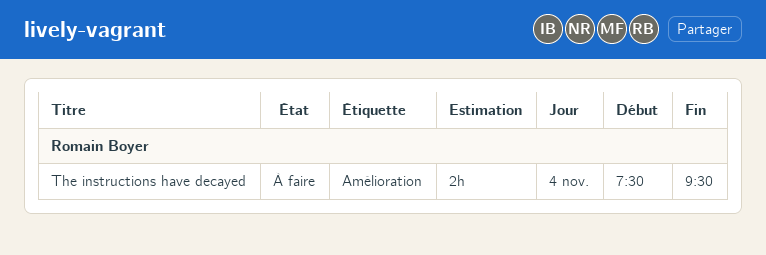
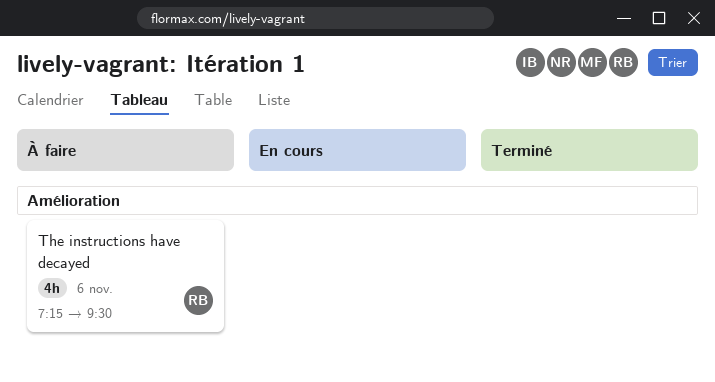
The instructions have decayed, estimate: 2h -> 4h
The instructions have decayed, day: Nov 4 -> Nov 6
The instructions have decayed, begins: 07:30 -> 07:15

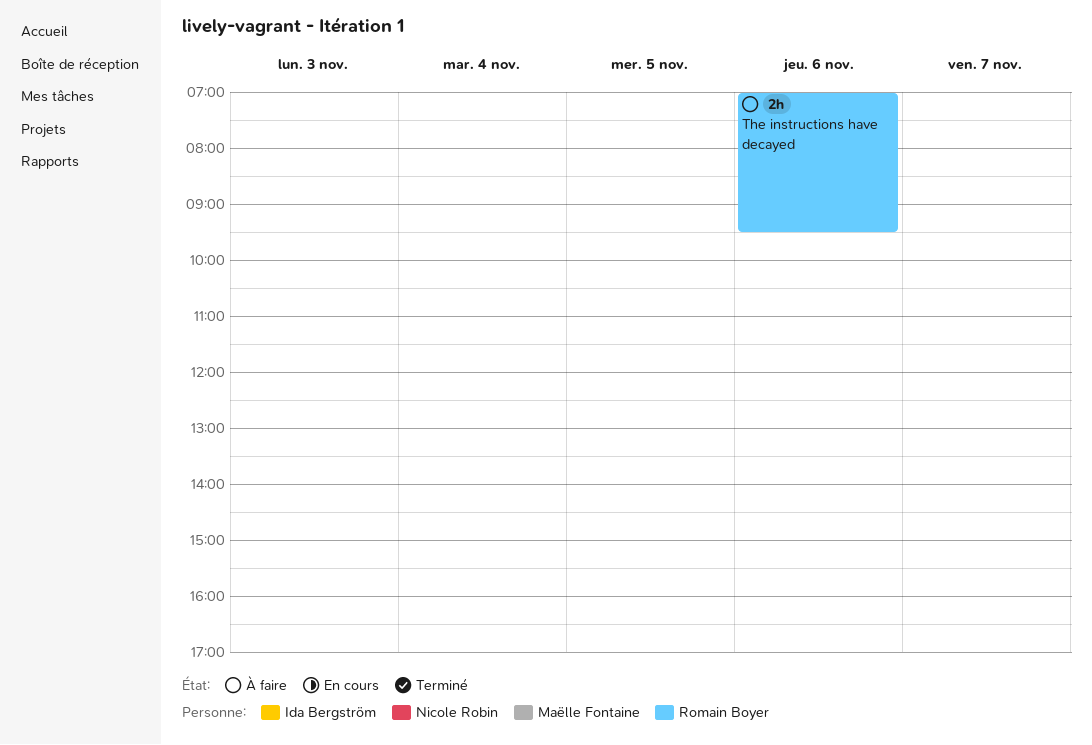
The instructions have decayed, estimate: 4h -> 2h
The instructions have decayed, begins: 07:15 -> 07:00

